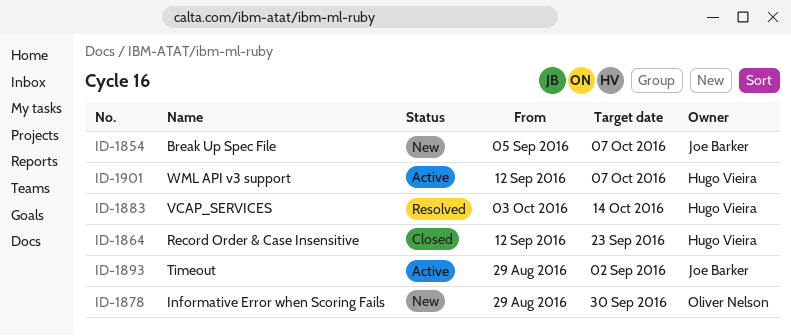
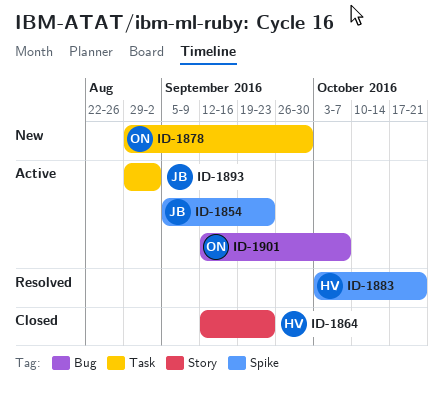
ID-1854, status: New -> Active
ID-1854, due: Oct 7 -> Sep 23
ID-1883, due: Oct 14 -> Oct 21
ID-1901, owner: Hugo Vieira -> Oliver Nelson

